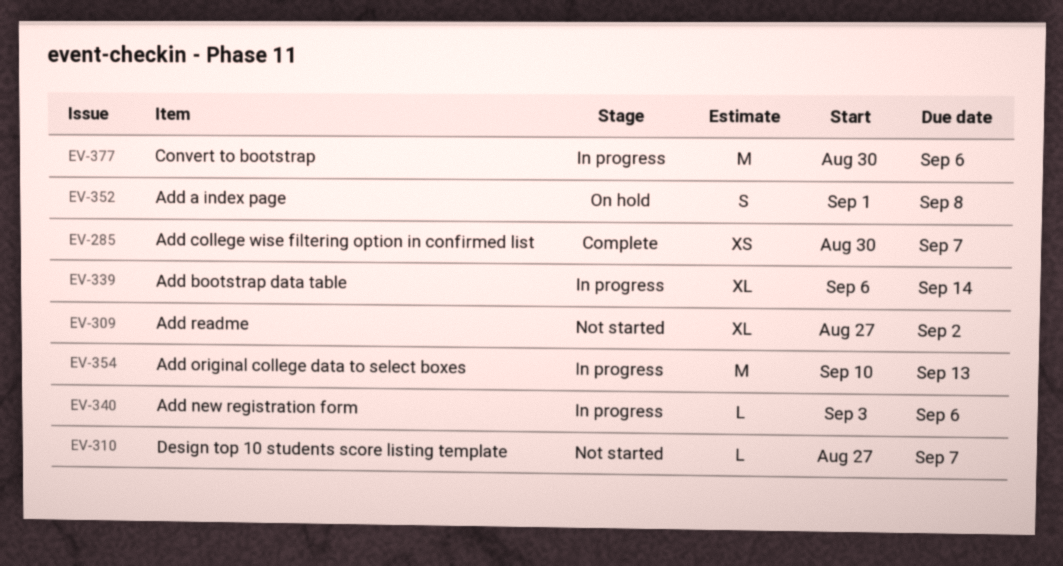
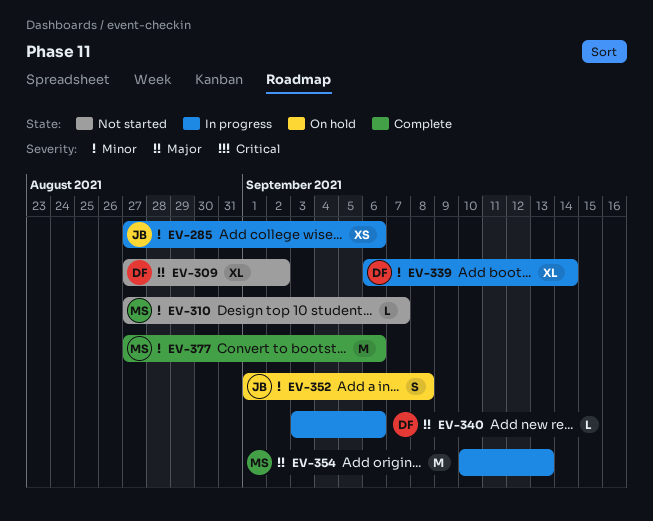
EV-285, status: Complete -> In progress
EV-285, start: Aug 30 -> Aug 27
EV-285, due: Sep 7 -> Sep 6
EV-377, status: In progress -> Complete
EV-377, start: Aug 30 -> Aug 27

